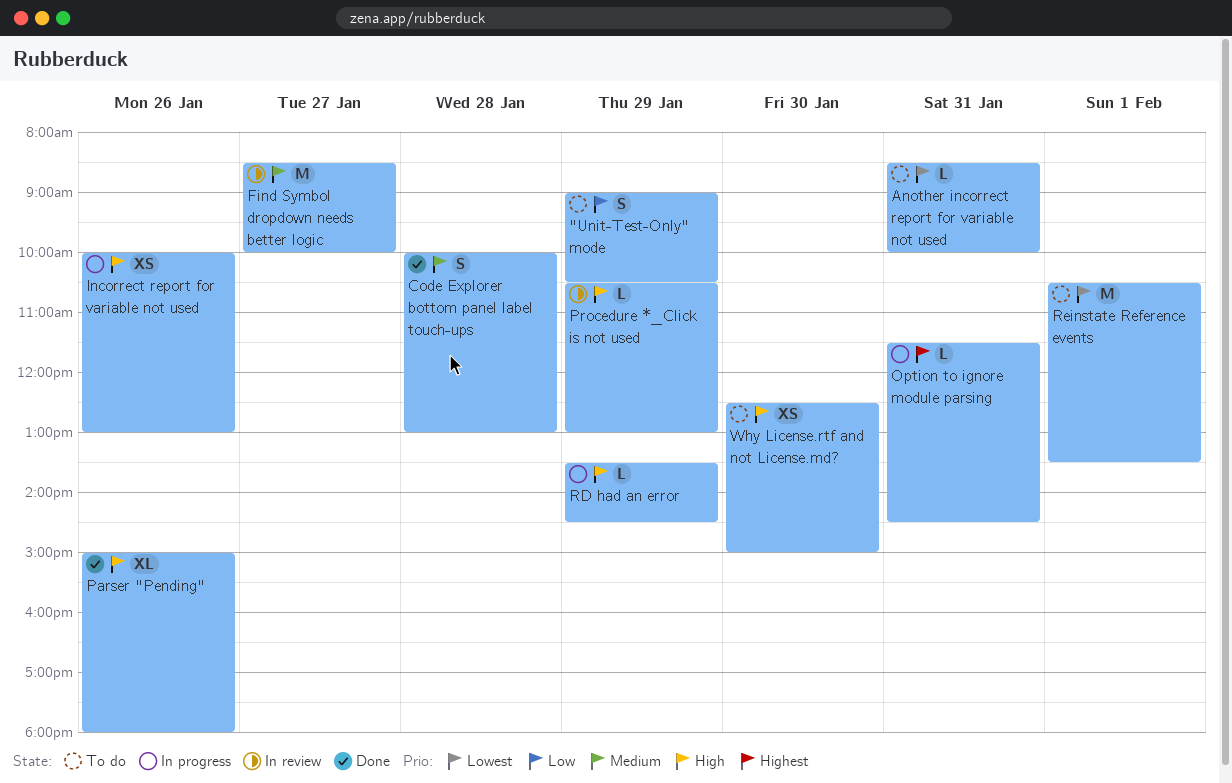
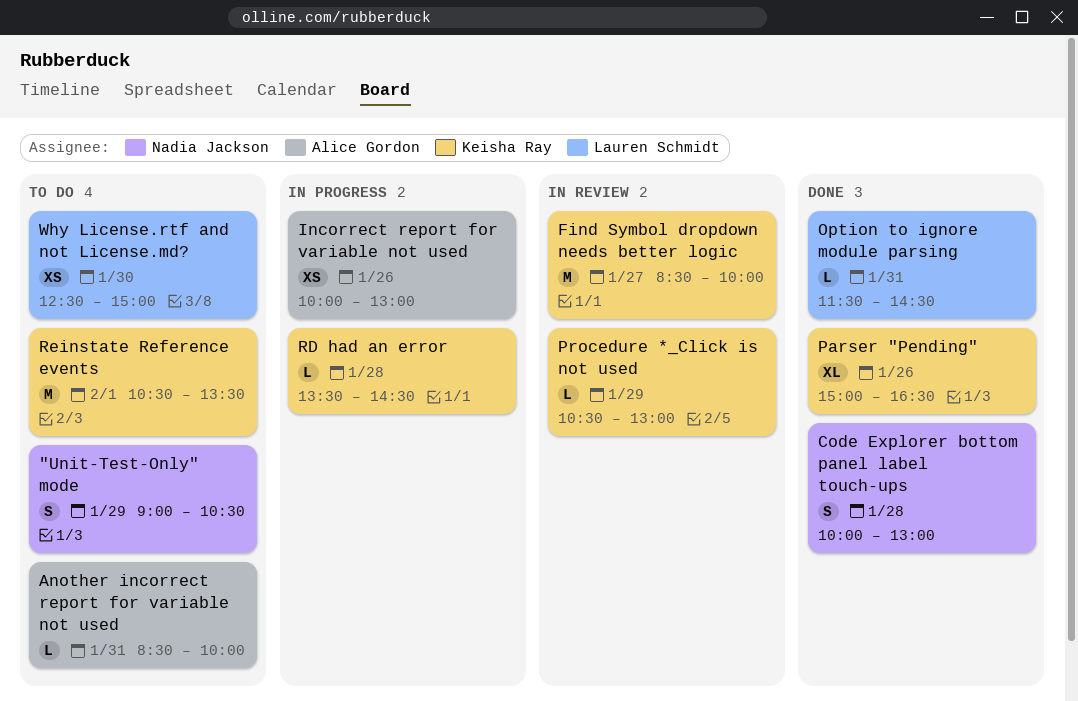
Option to ignore module parsing, status: In progress -> Done
Parser "Pending", ends: 18:00 -> 16:30
RD had an error, day: Jan 29 -> Jan 28

